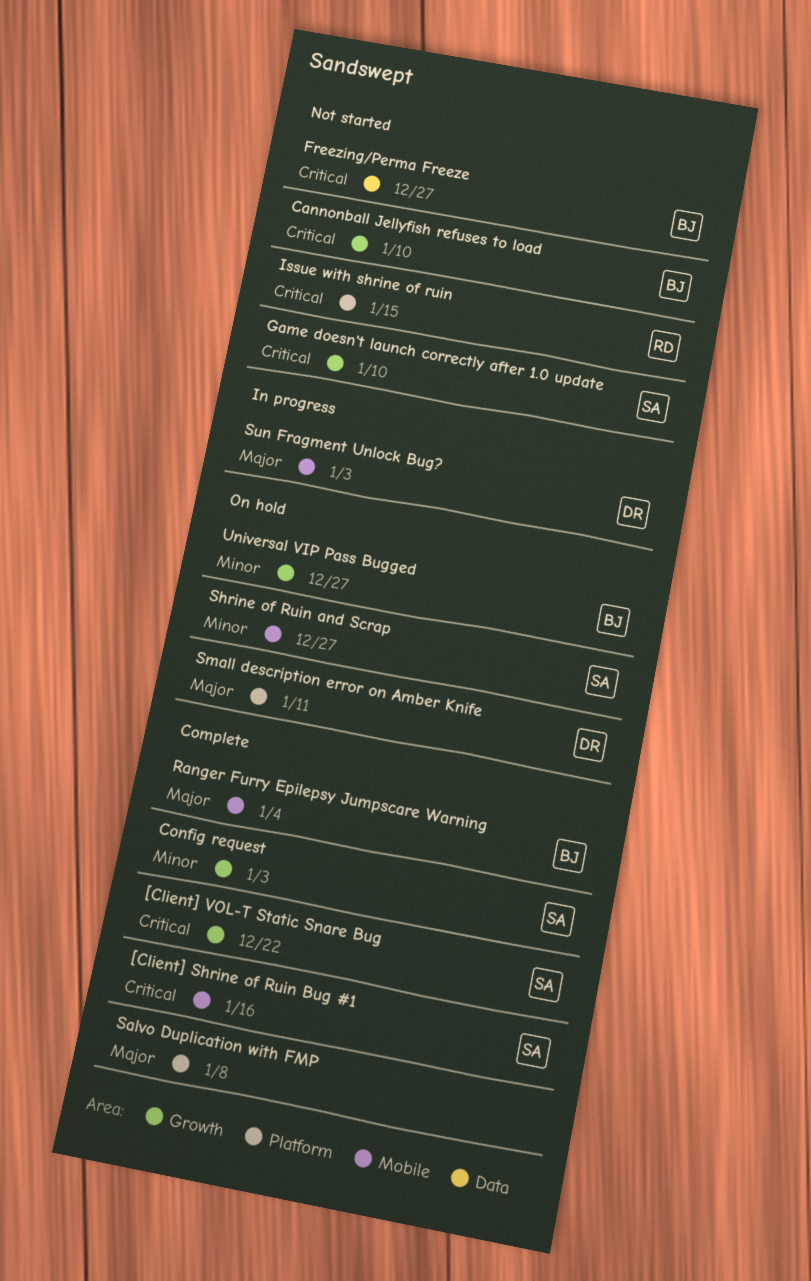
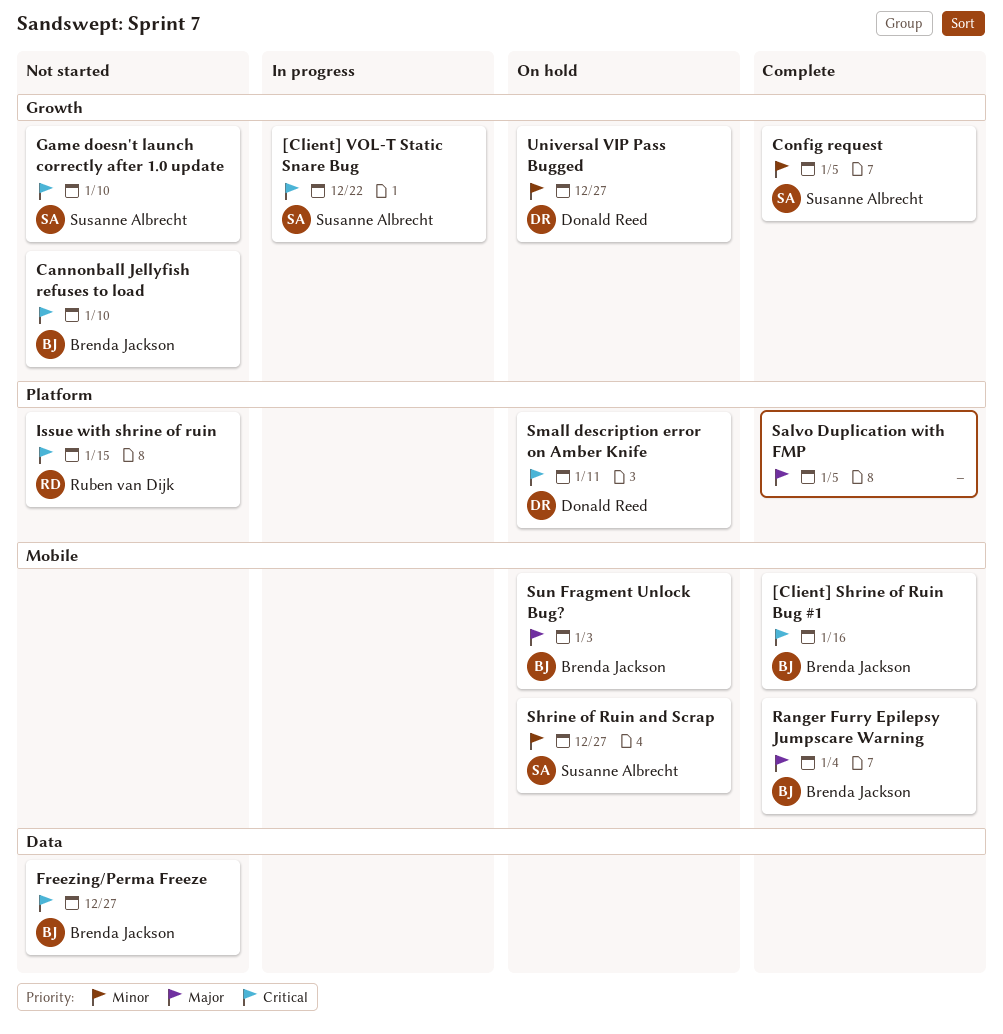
[Client] Shrine of Ruin Bug #1, owner: Susanne Albrecht -> Brenda Jackson
[Client] VOL-T Static Snare Bug, status: Complete -> In progress
Config request, due: Jan 3 -> Jan 5
Salvo Duplication with FMP, due: Jan 8 -> Jan 5
Small description error on Amber Knife, priority: Major -> Critical
Sun Fragment Unlock Bug?, status: In progress -> On hold
Sun Fragment Unlock Bug?, owner: Donald Reed -> Brenda Jackson
Universal VIP Pass Bugged, owner: Brenda Jackson -> Donald Reed

